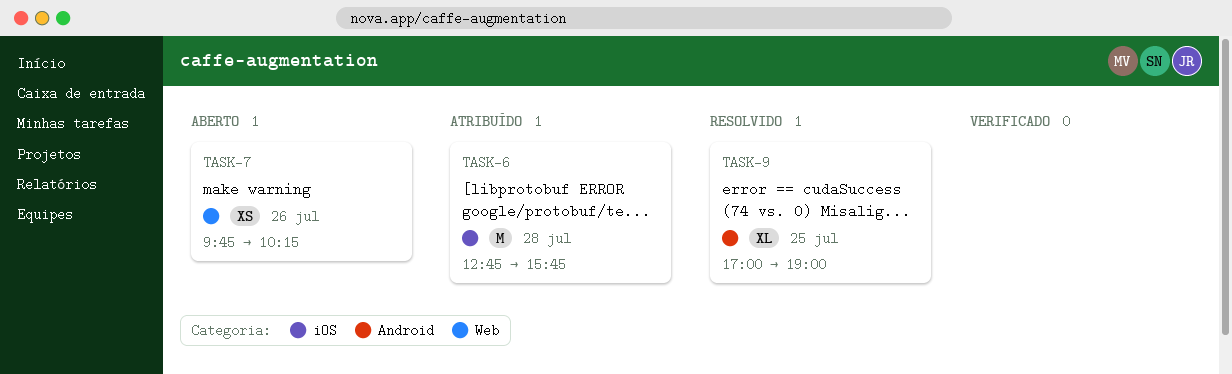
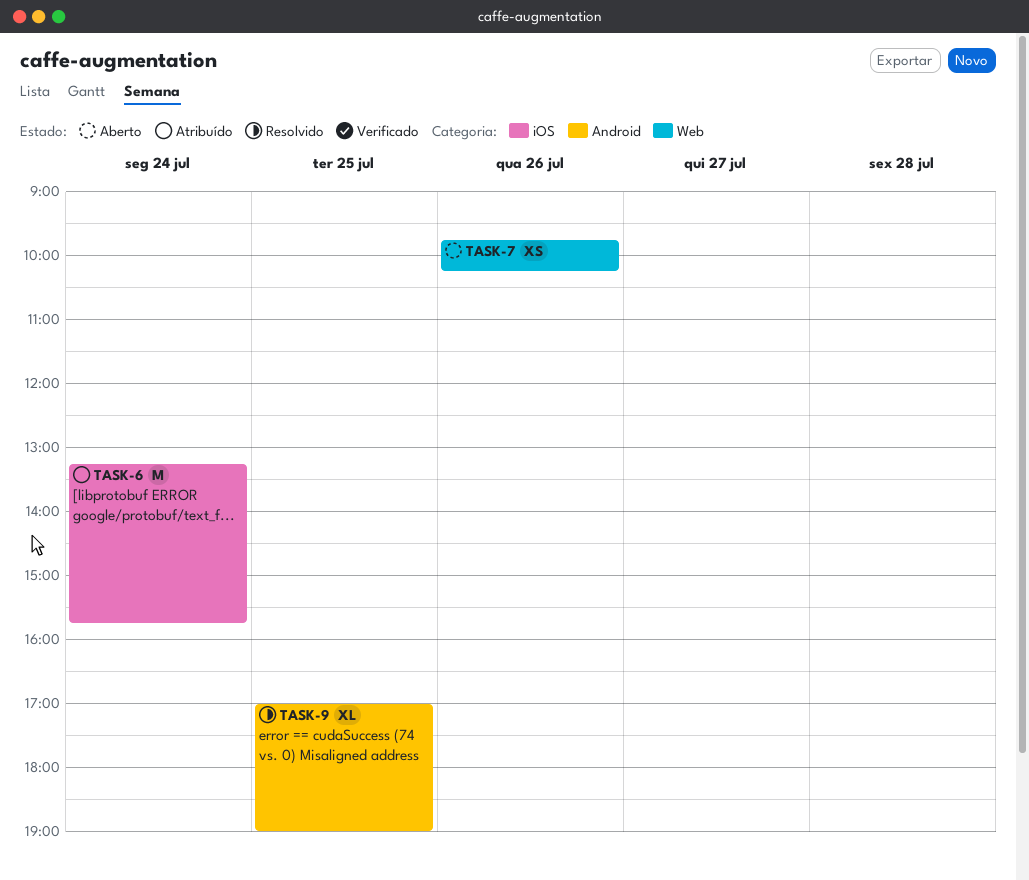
TASK-6, day: Jul 28 -> Jul 24
TASK-6, begins: 12:45 -> 13:15

